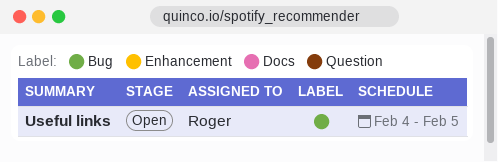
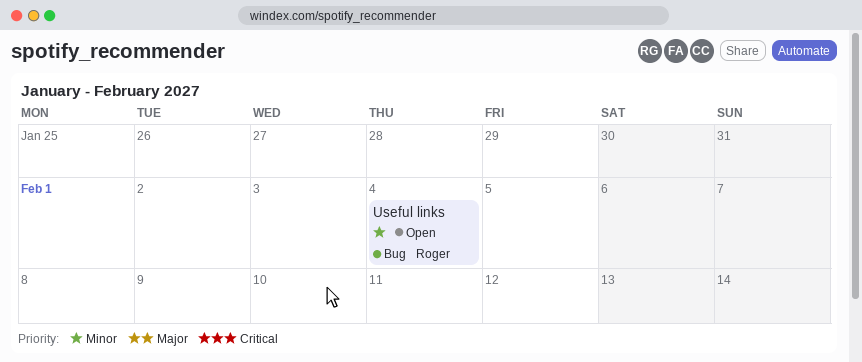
Useful links, due: Feb 5 -> Feb 4

